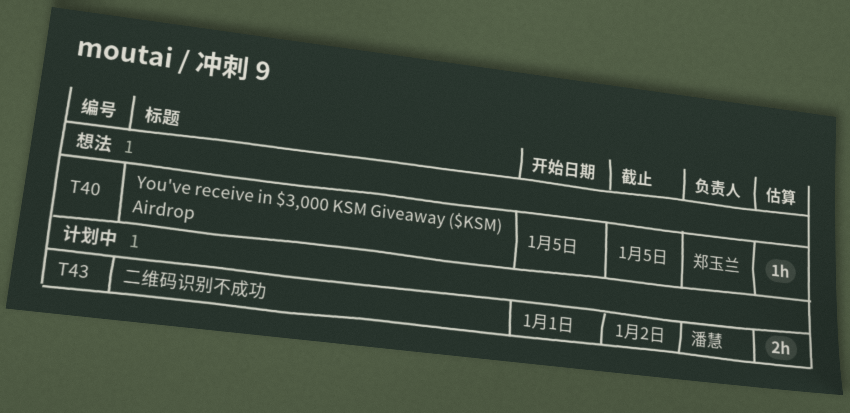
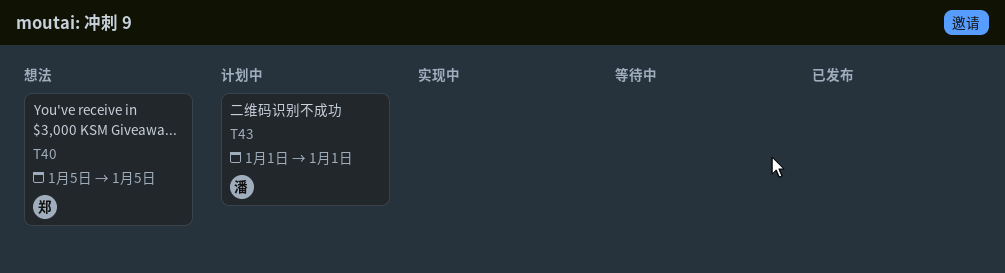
T43, due: Jan 2 -> Jan 1

